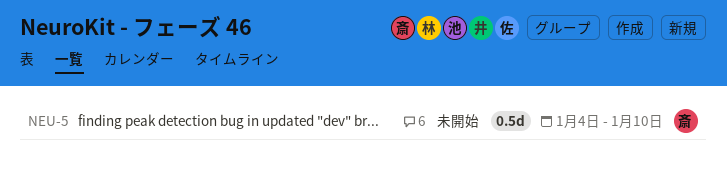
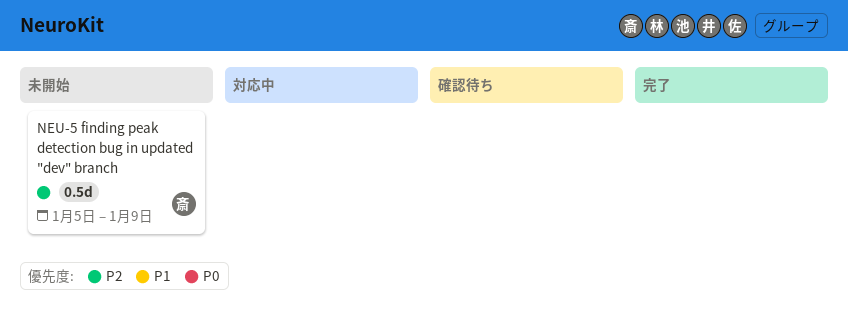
NEU-5, start: Jan 4 -> Jan 5
NEU-5, due: Jan 10 -> Jan 9

